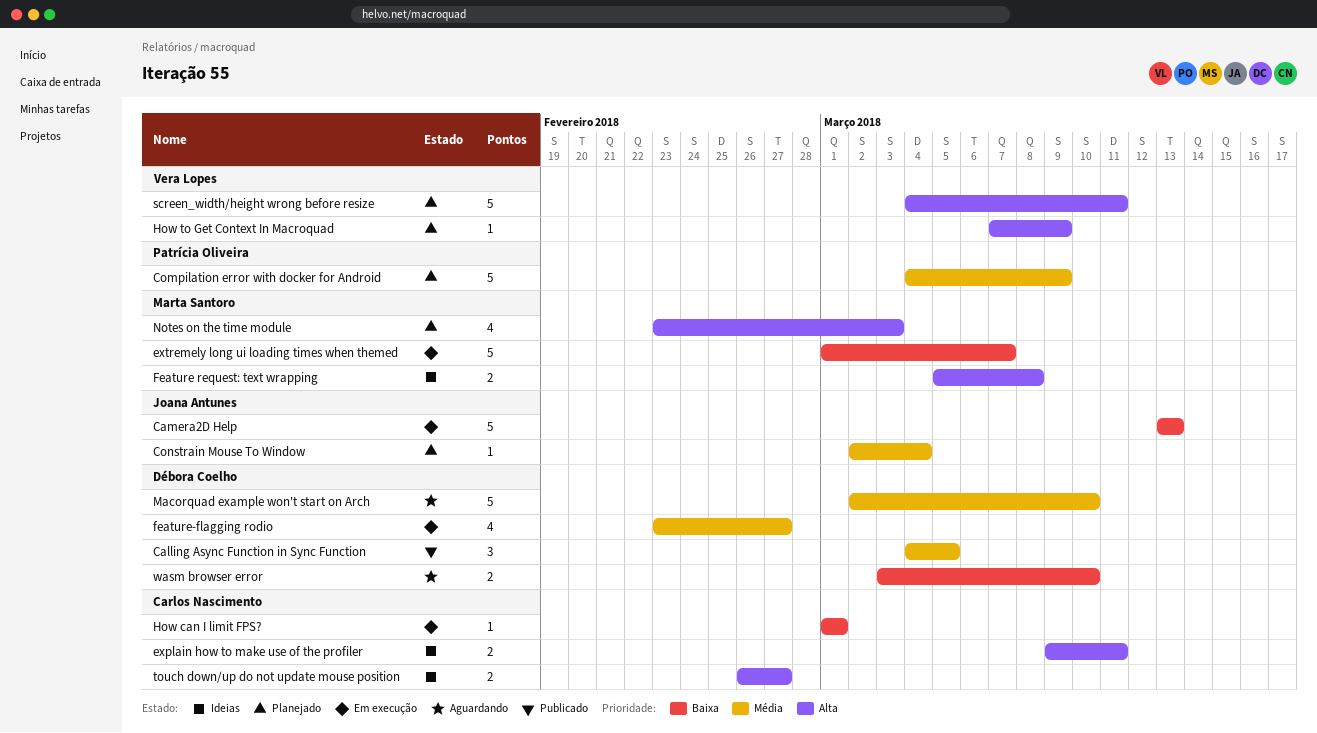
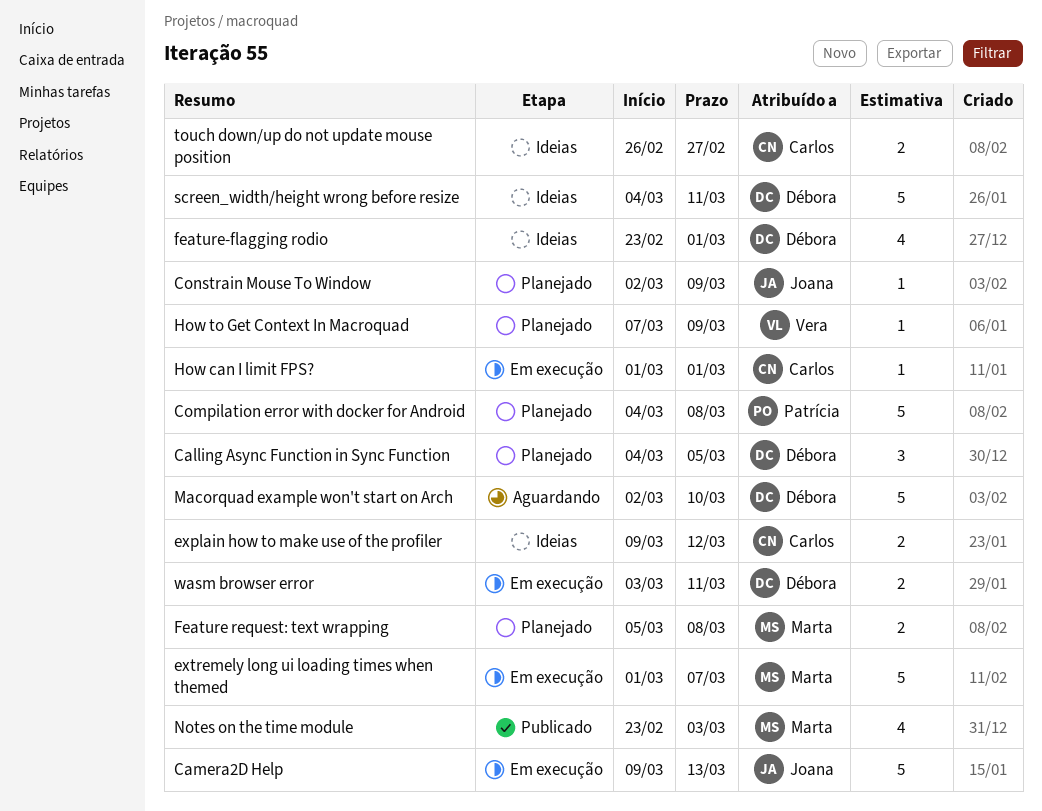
Calling Async Function in Sync Function, status: Publicado -> Planejado
Camera2D Help, start: Mar 13 -> Mar 9
Compilation error with docker for Android, due: Mar 9 -> Mar 8
Constrain Mouse To Window, due: Mar 4 -> Mar 9
explain how to make use of the profiler, due: Mar 11 -> Mar 12
Feature request: text wrapping, status: Ideias -> Planejado
feature-flagging rodio, status: Em execução -> Ideias
feature-flagging rodio, due: Feb 27 -> Mar 1
Notes on the time module, status: Planejado -> Publicado
screen_width/height wrong before resize, status: Planejado -> Ideias
screen_width/height wrong before resize, owner: Vera Lopes -> Débora Coelho
wasm browser error, status: Aguardando -> Em execução
wasm browser error, due: Mar 10 -> Mar 11

